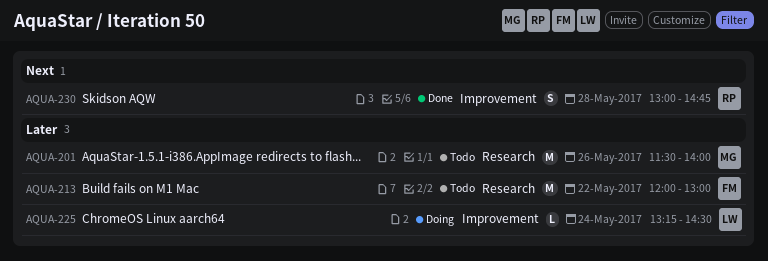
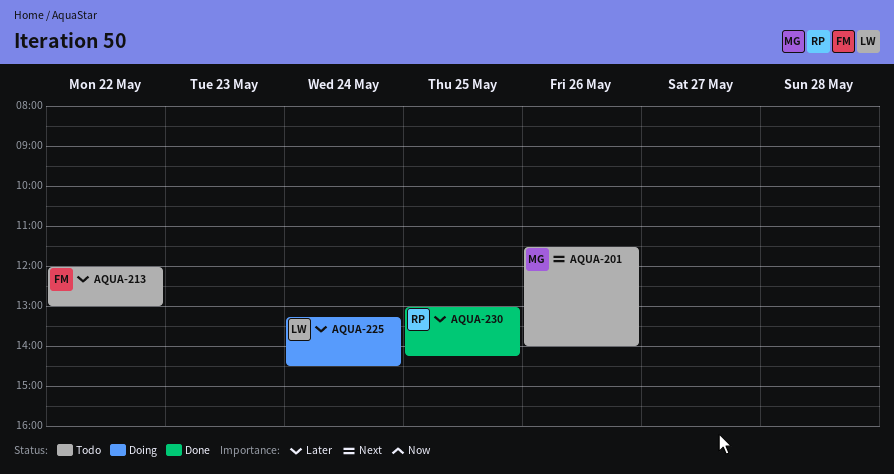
AQUA-201, priority: Later -> Next
AQUA-230, priority: Next -> Later
AQUA-230, day: May 28 -> May 25
AQUA-230, ends: 14:45 -> 14:15

